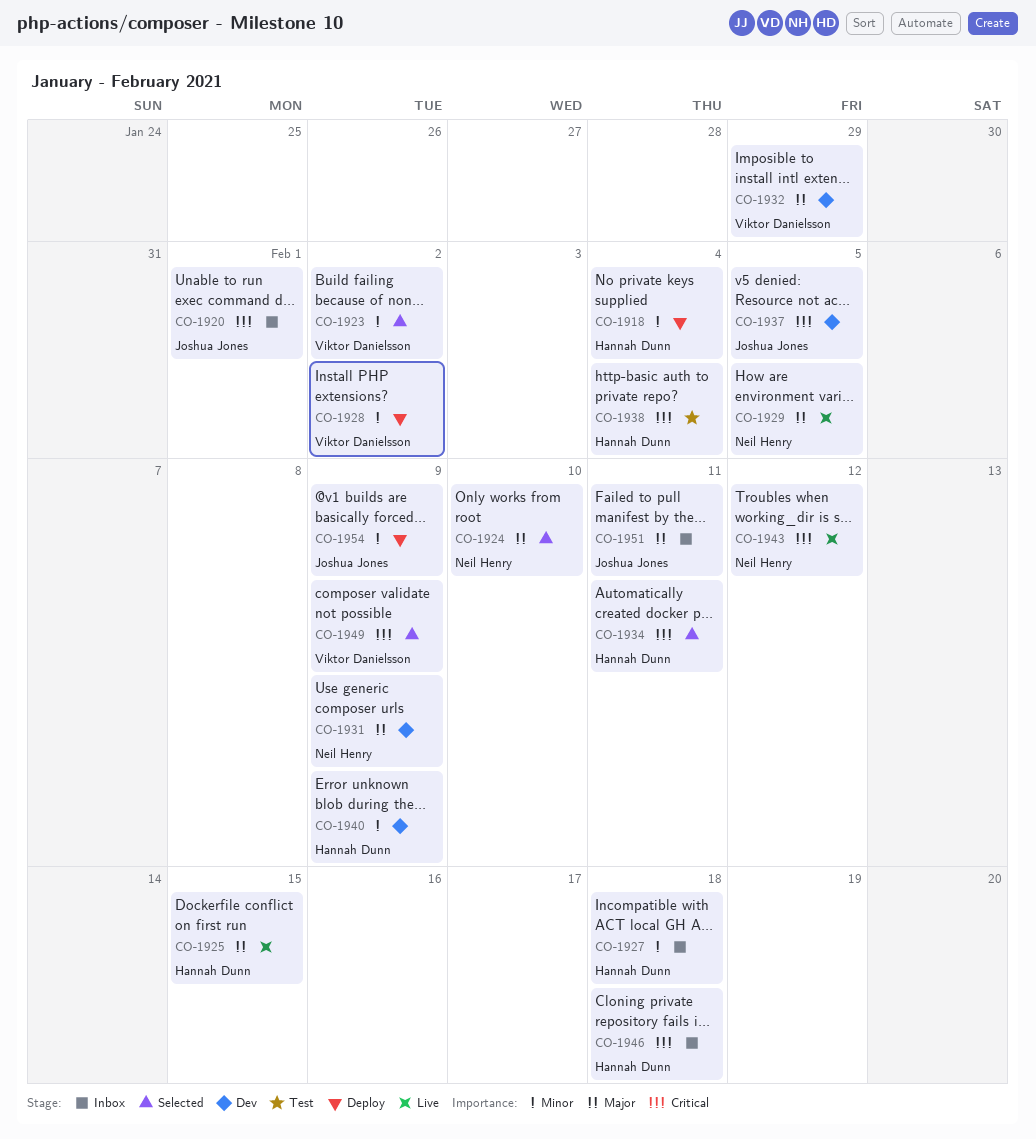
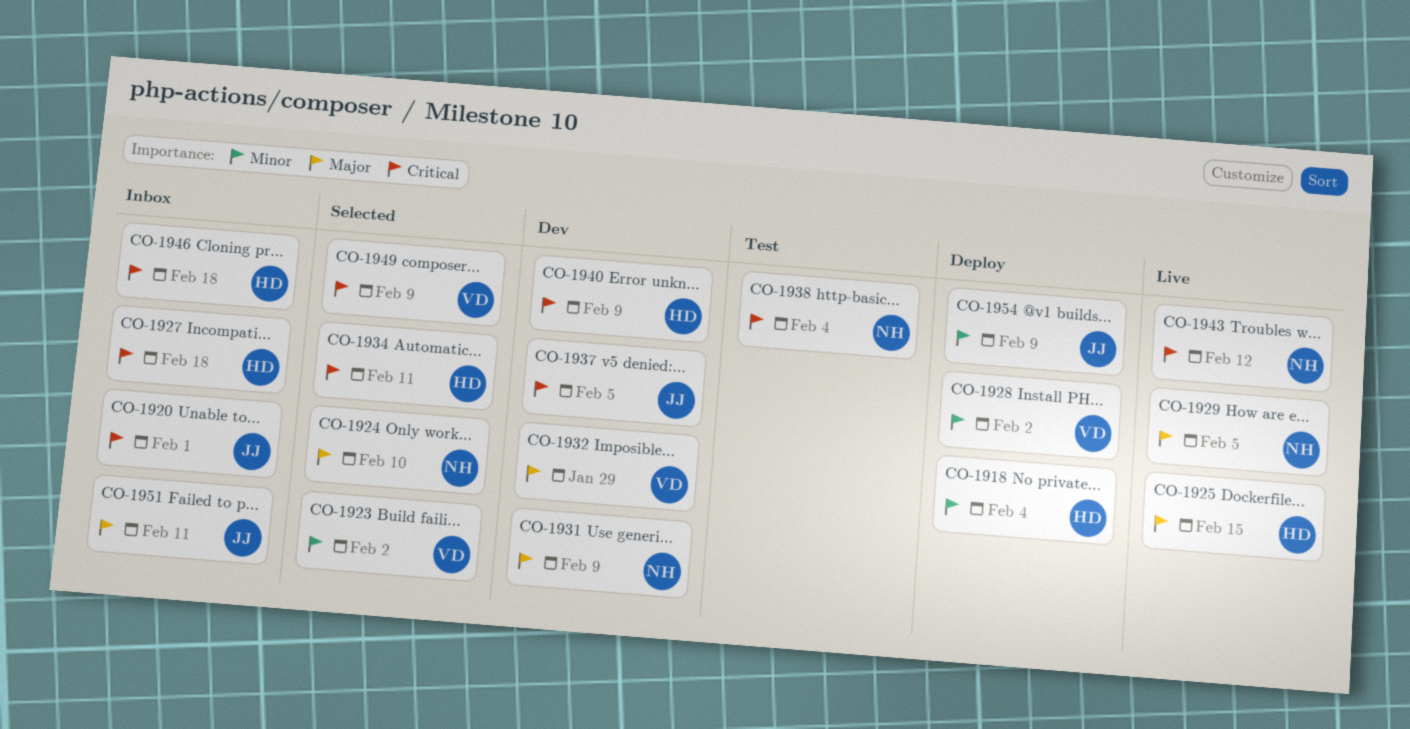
CO-1927, priority: Minor -> Critical
CO-1938, owner: Hannah Dunn -> Neil Henry
CO-1940, priority: Minor -> Critical

